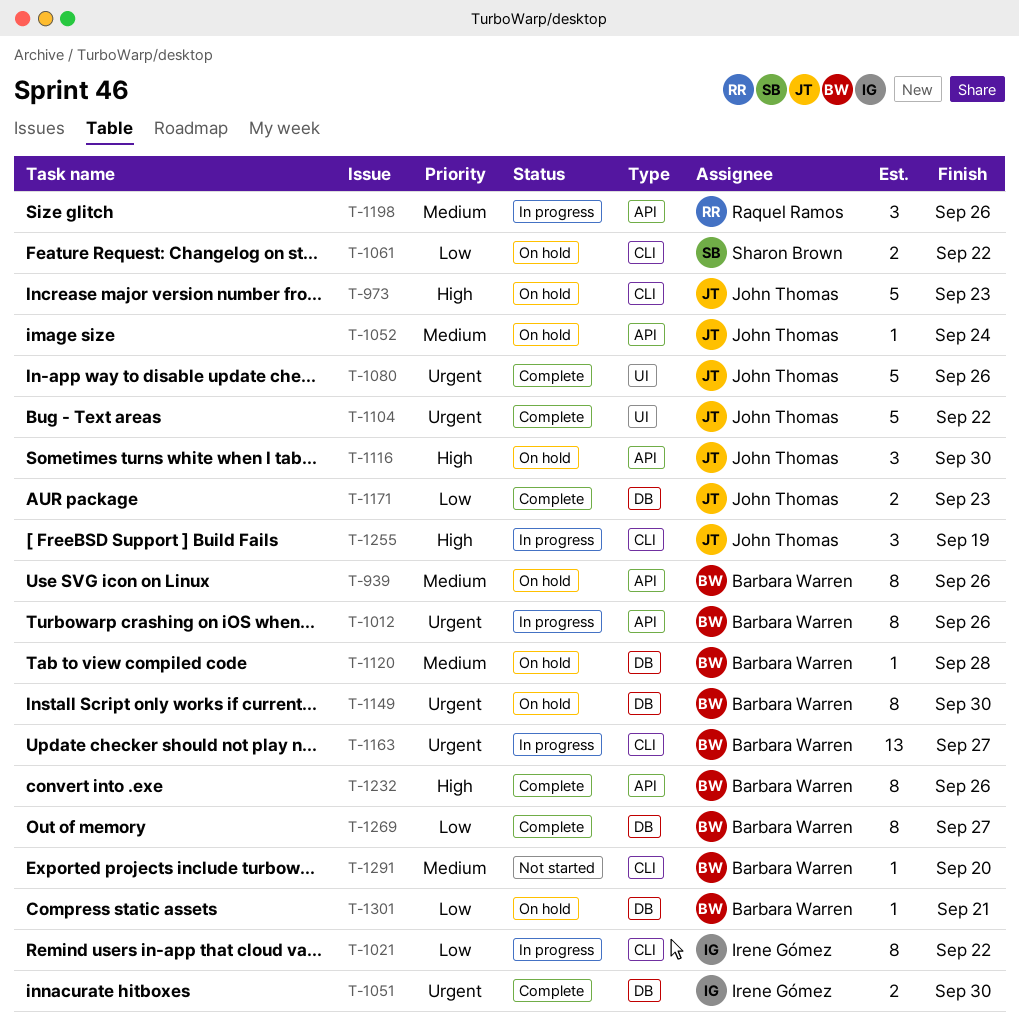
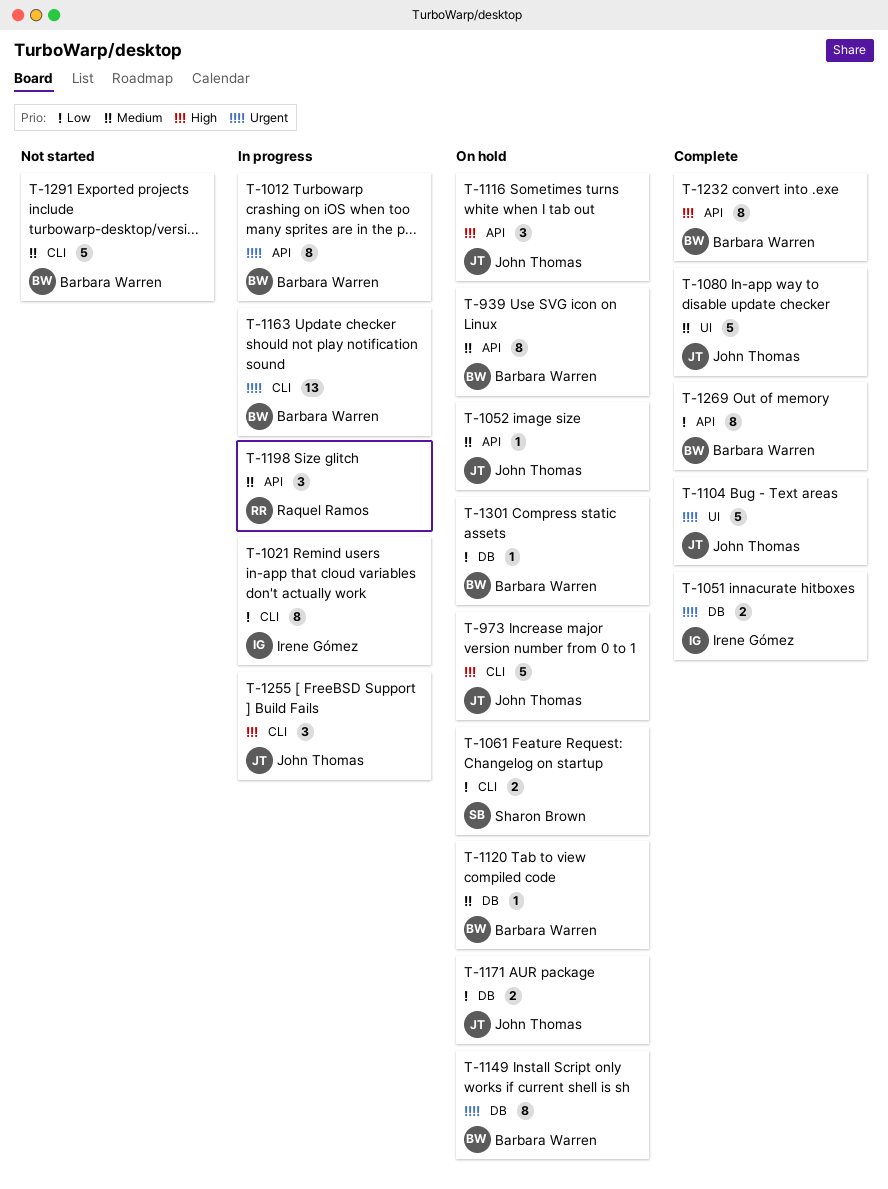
T-1080, priority: Urgent -> Medium
T-1171, status: Complete -> On hold
T-1269, label: DB -> API
T-1291, estimate: 1 -> 5

